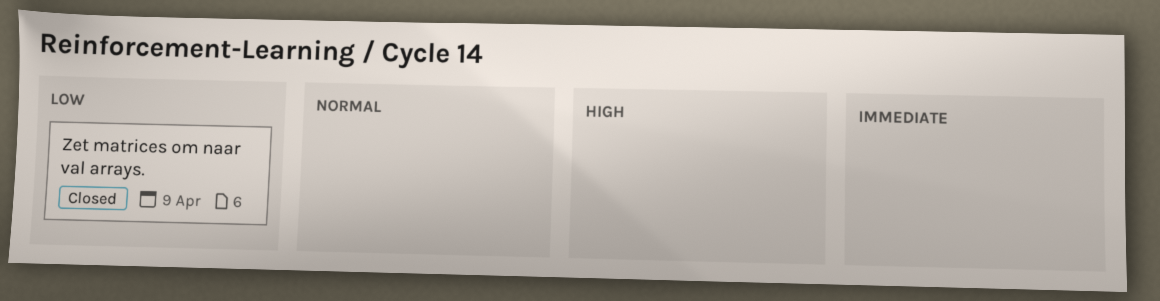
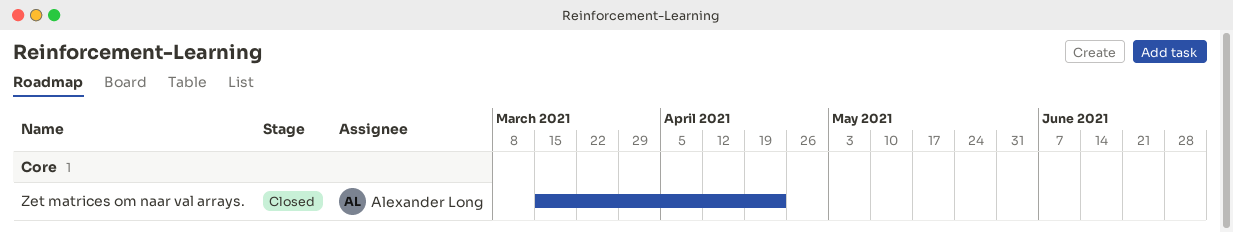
Zet matrices om naar val arrays., due: Apr 9 -> Apr 23

